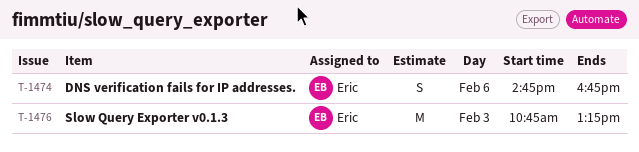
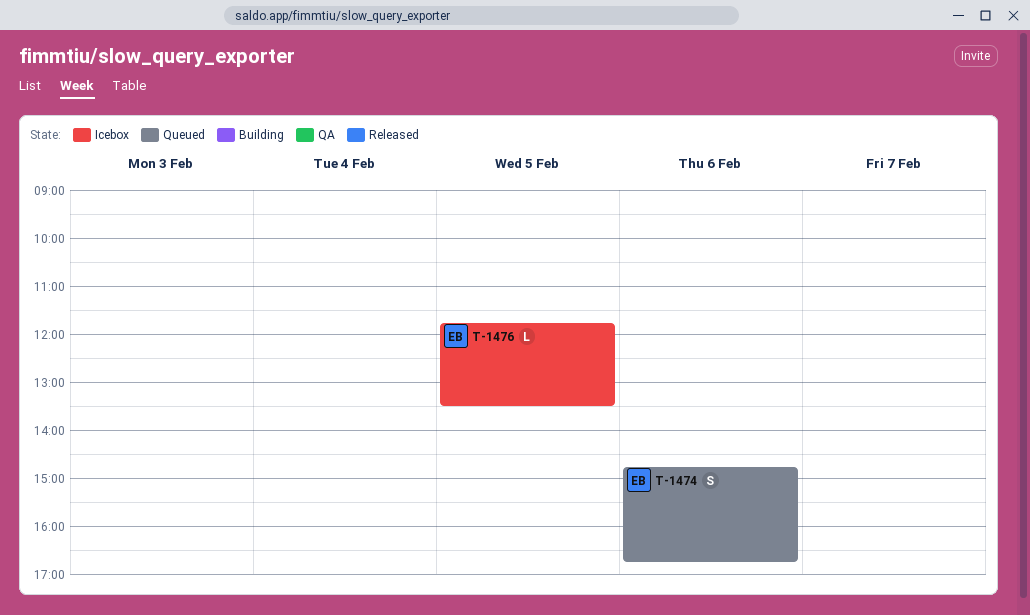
T-1476, estimate: M -> L
T-1476, day: Feb 3 -> Feb 5
T-1476, begins: 10:45 -> 11:45
T-1476, ends: 13:15 -> 13:30

